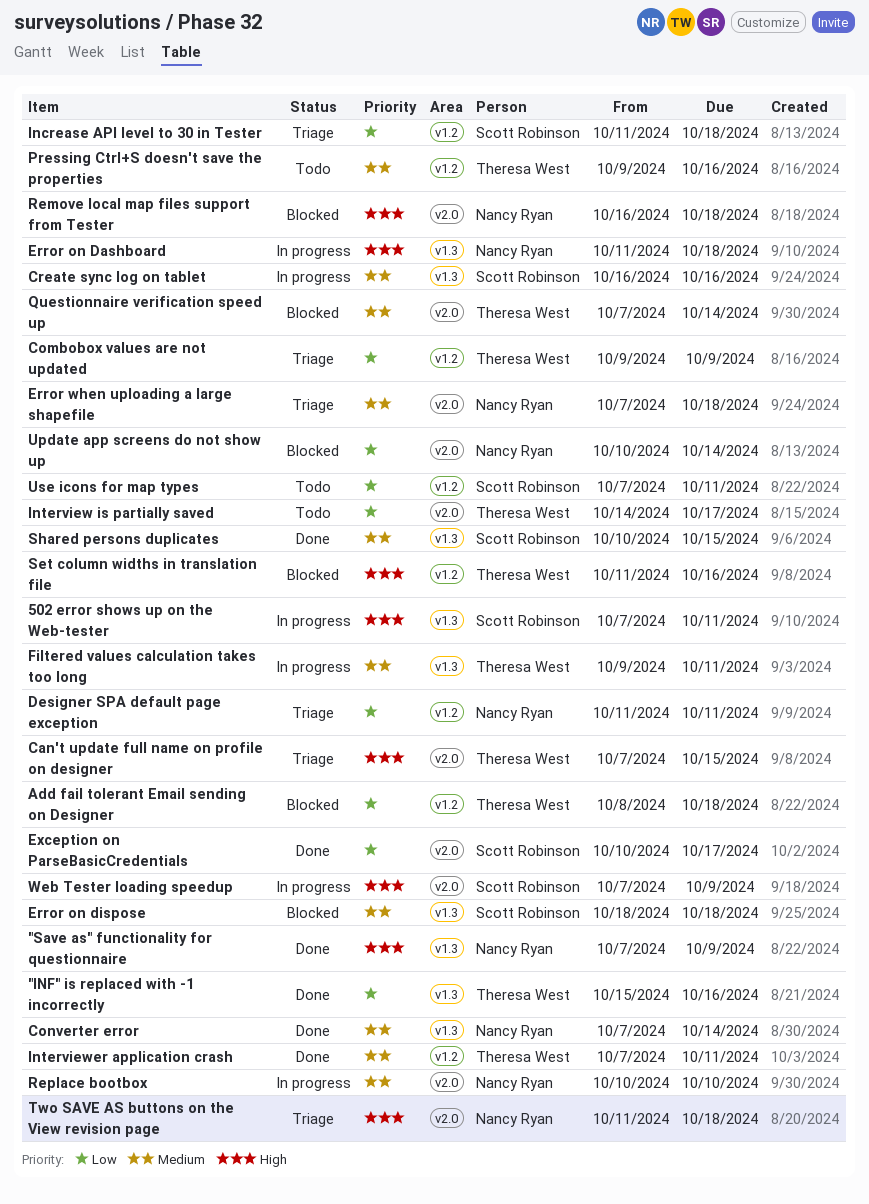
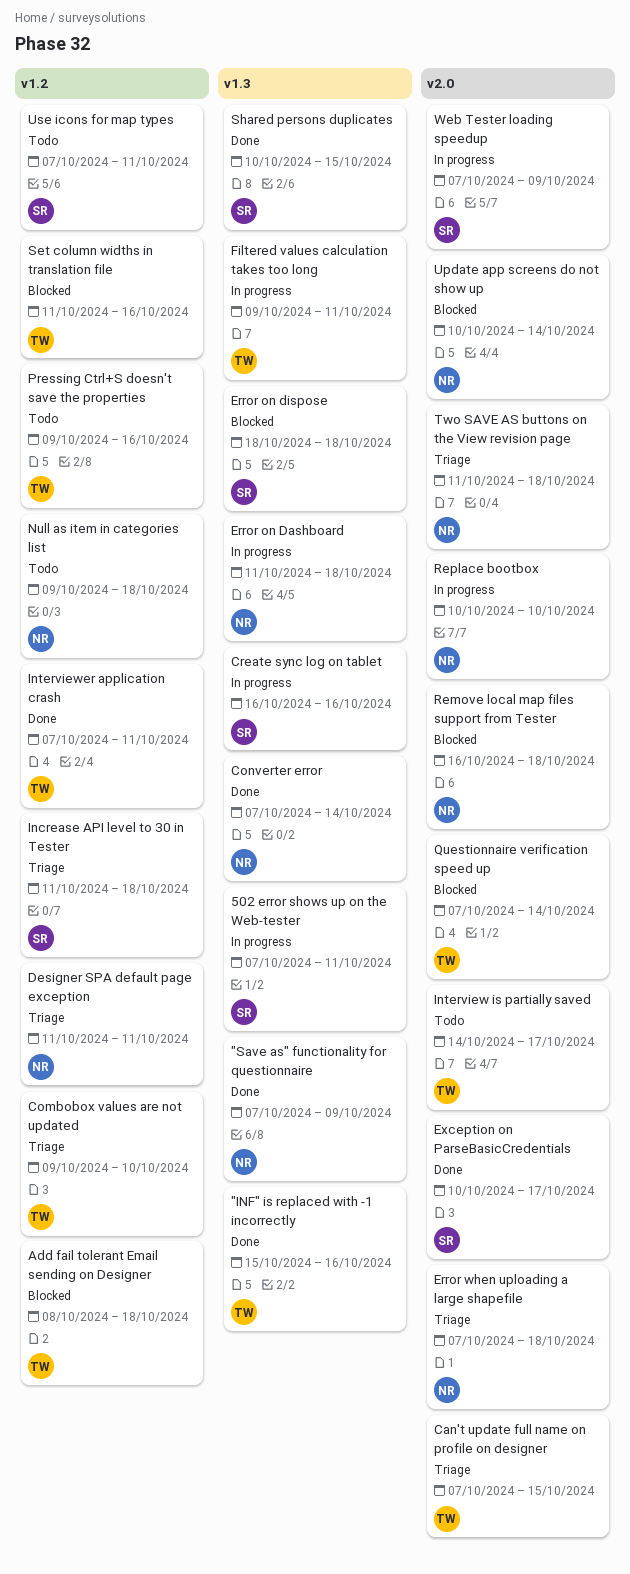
Combobox values are not updated, due: Oct 9 -> Oct 10
Null as item in categories list: none -> present

